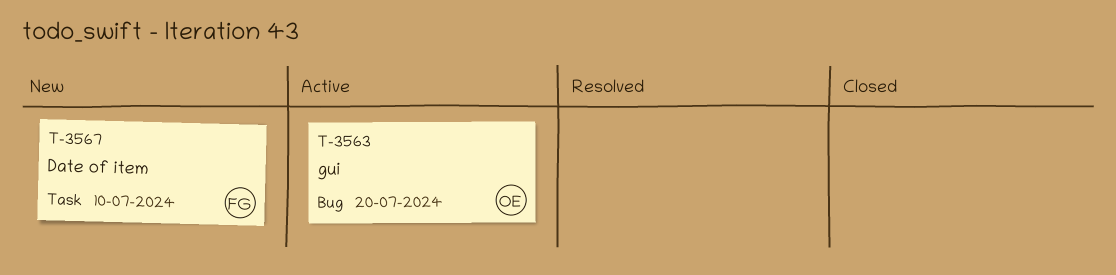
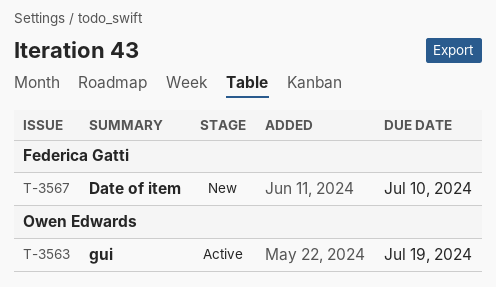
T-3563, due: Jul 20 -> Jul 19

